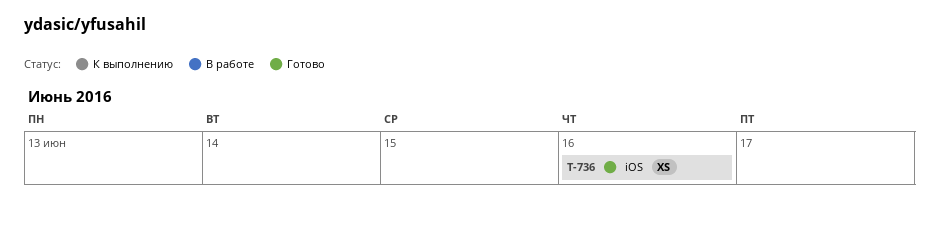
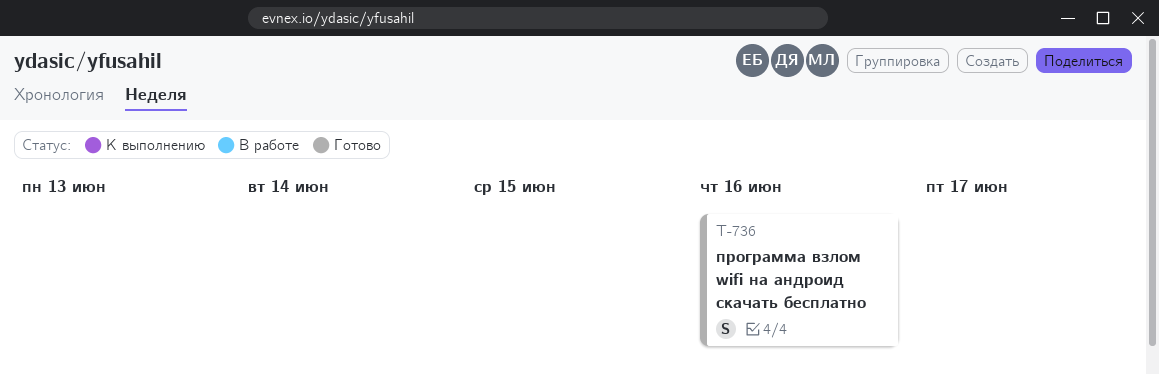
T-736, estimate: XS -> S

